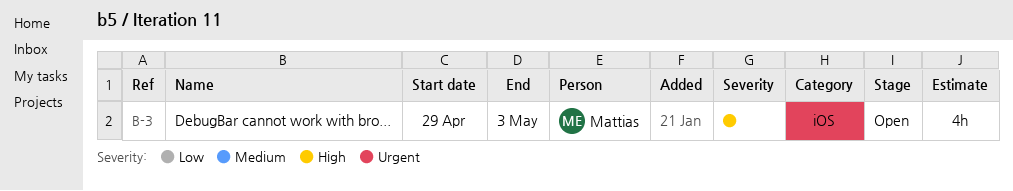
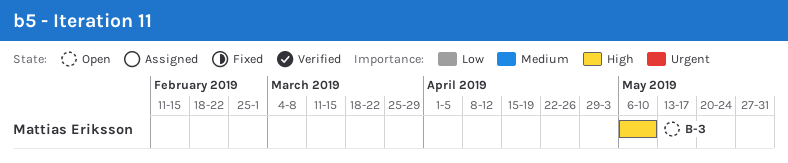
B-3, start: Apr 29 -> May 6
B-3, due: May 3 -> May 10

